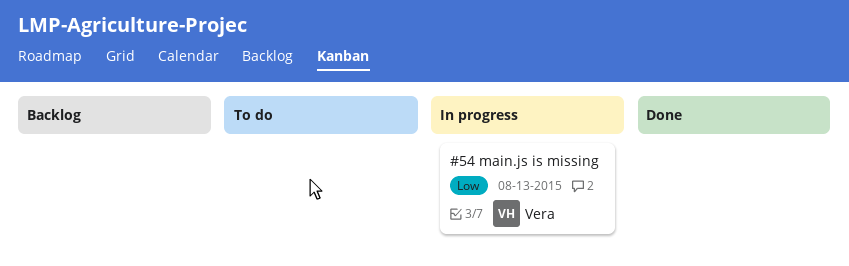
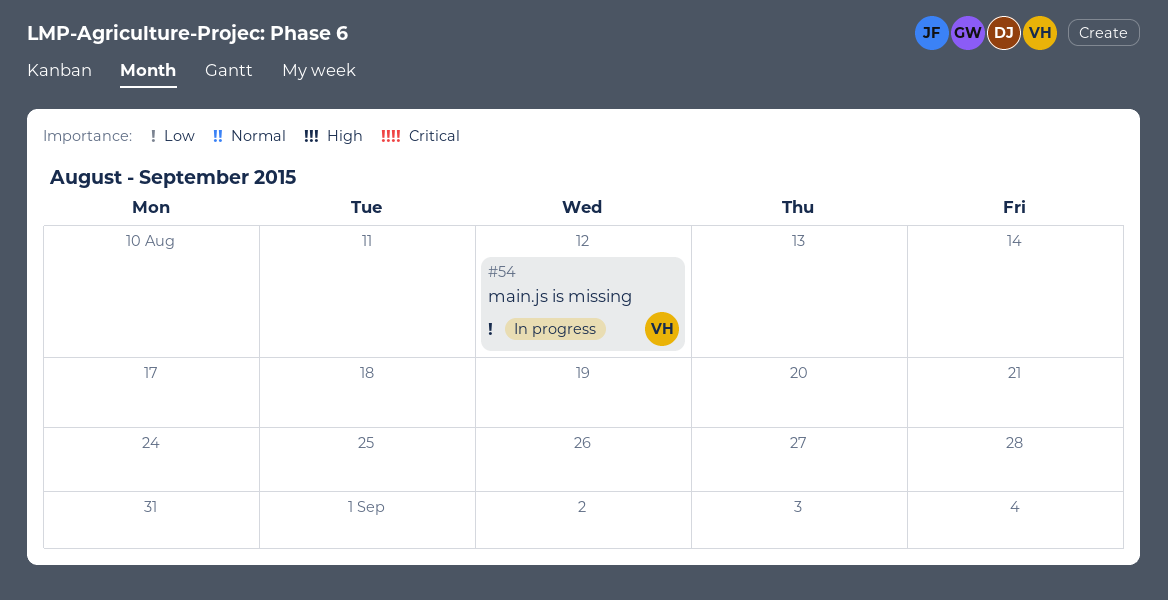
#54, due: Aug 13 -> Aug 12

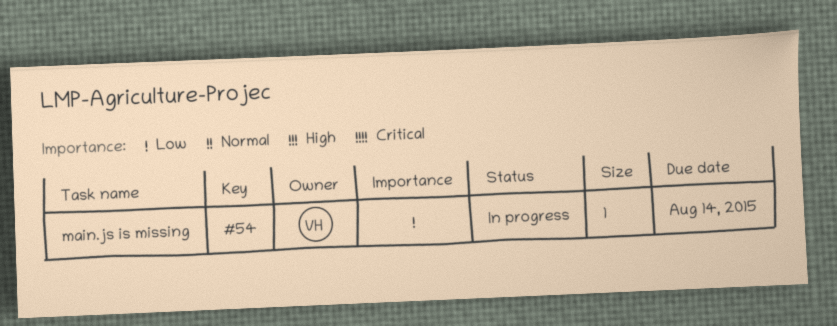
#54, due: Aug 12 -> Aug 14

